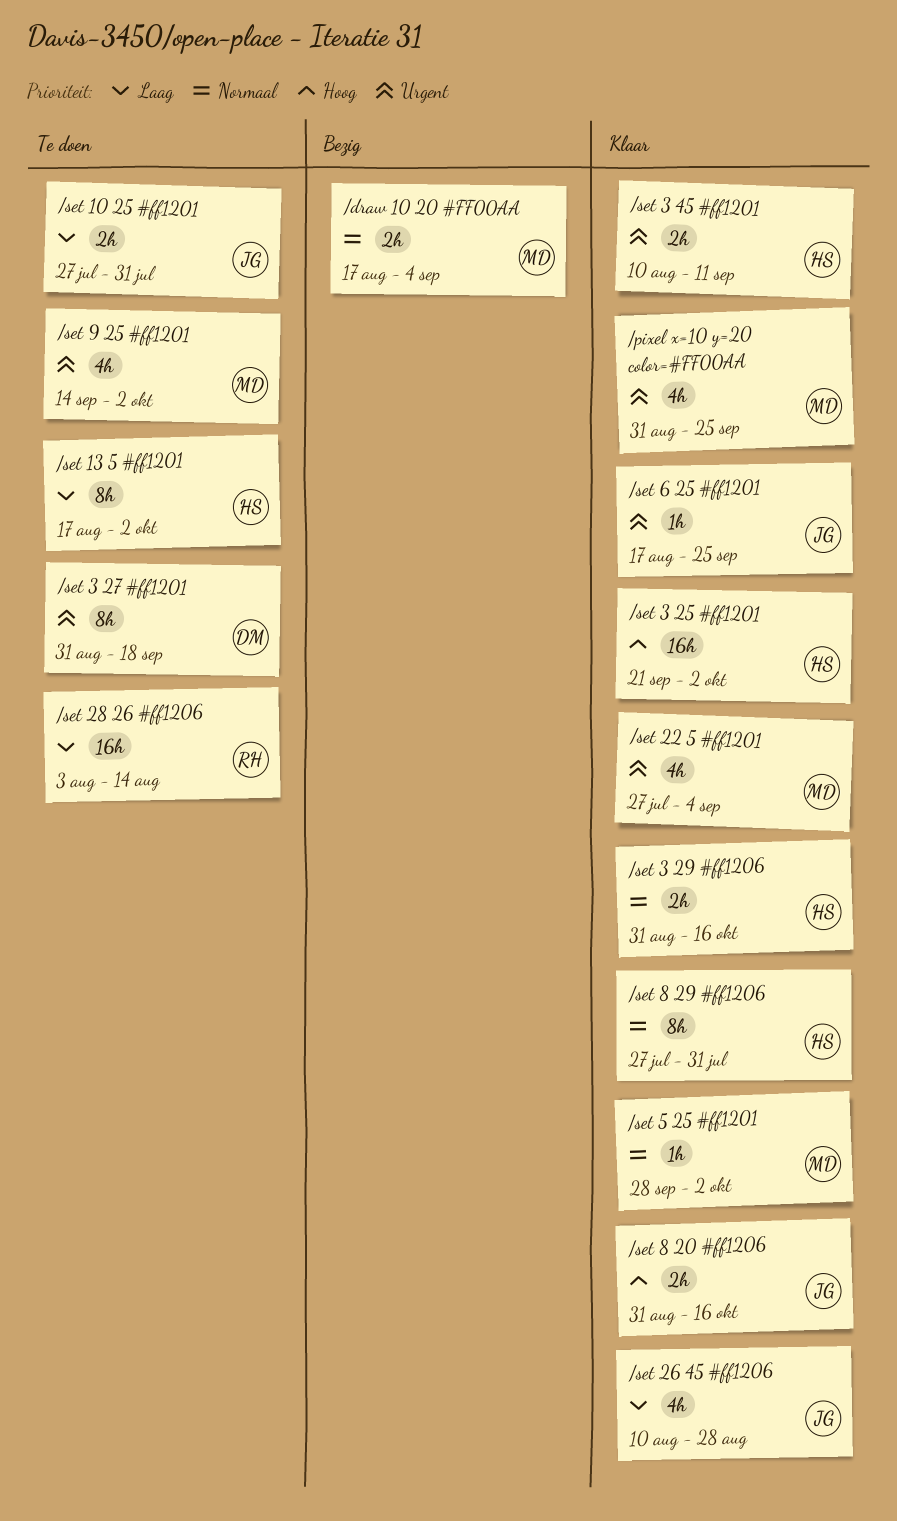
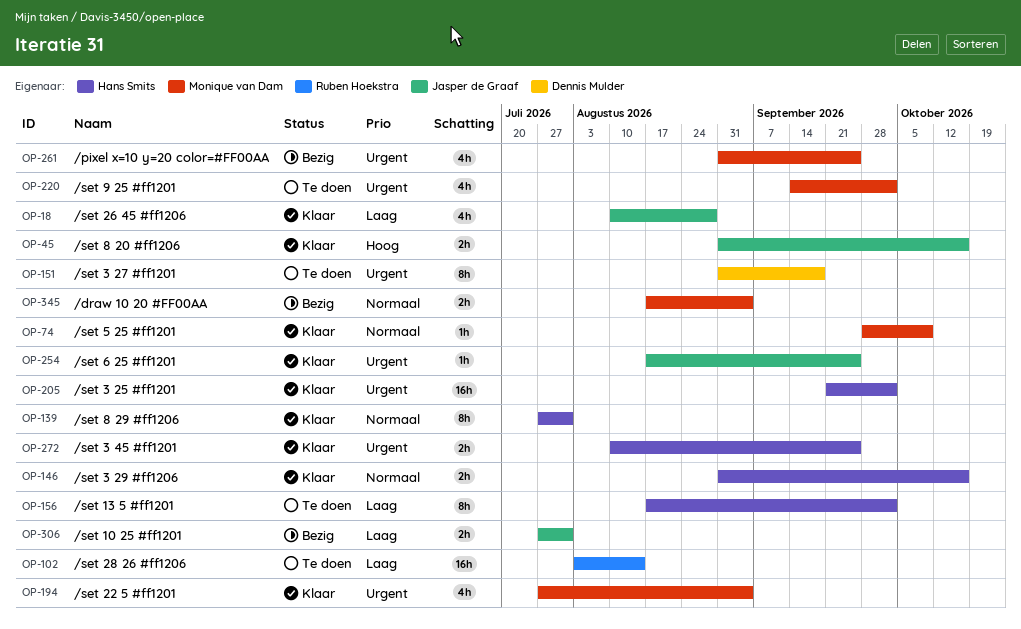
/pixel x=10 y=20 color=#FF00AA, status: Klaar -> Bezig
/set 10 25 #ff1201, status: Te doen -> Bezig
/set 3 25 #ff1201, priority: Hoog -> Urgent
/set 3 45 #ff1201, due: Sep 11 -> Sep 25
/set 5 25 #ff1201, due: Oct 2 -> Oct 9

